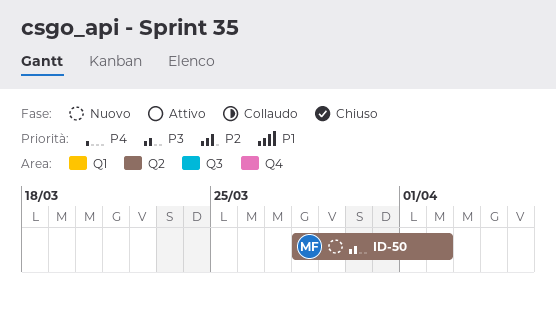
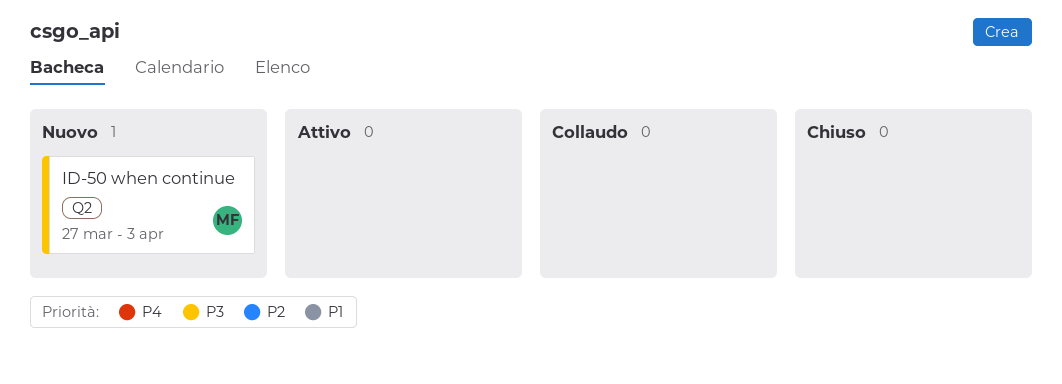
ID-50, start: Mar 28 -> Mar 27
ID-50, due: Apr 2 -> Apr 3

